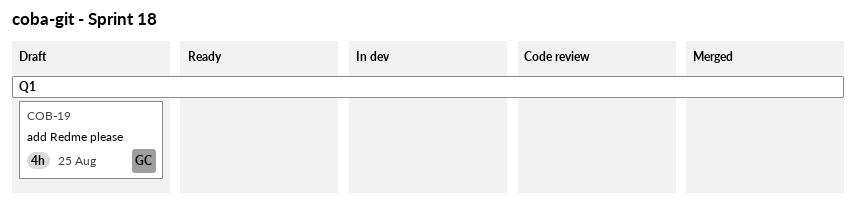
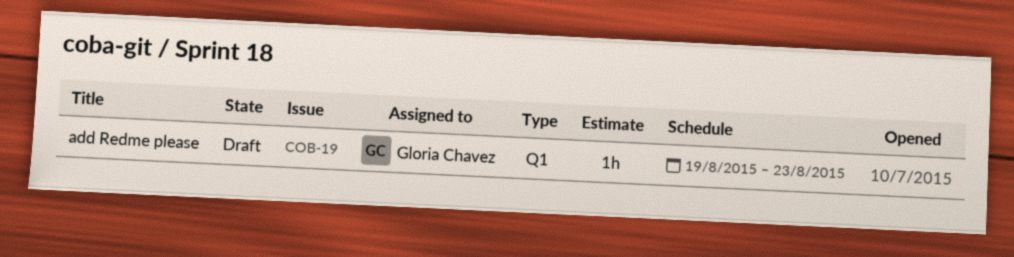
COB-19, estimate: 4h -> 1h
COB-19, due: Aug 25 -> Aug 23

